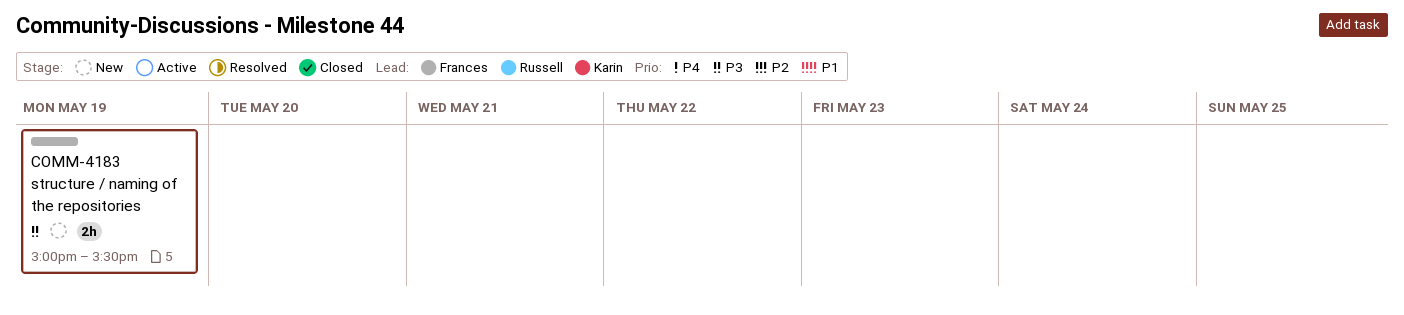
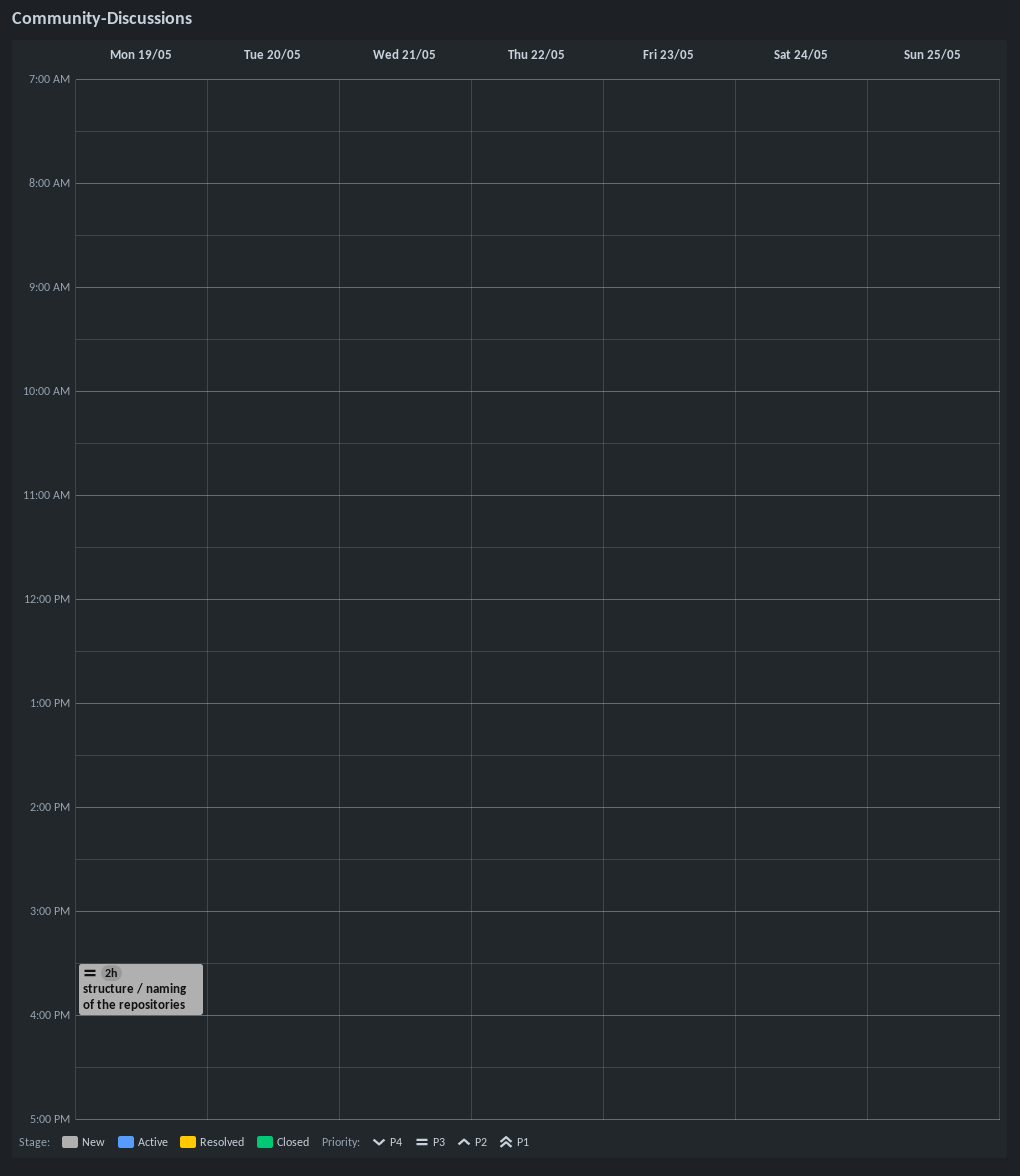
structure / naming of the repositories, begins: 15:00 -> 15:30
structure / naming of the repositories, ends: 15:30 -> 16:00

